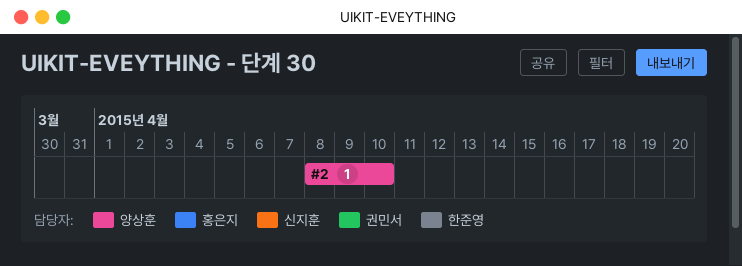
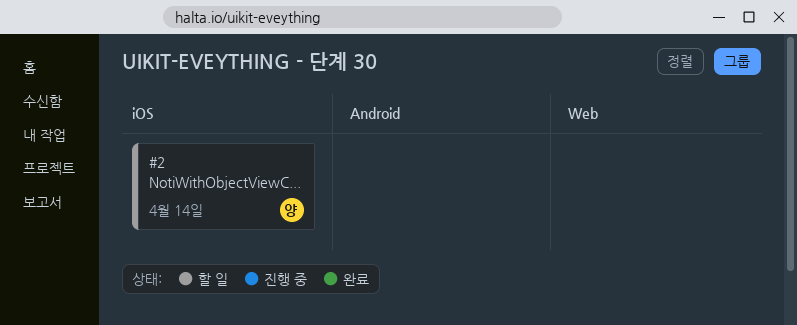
#2, due: Apr 10 -> Apr 14

